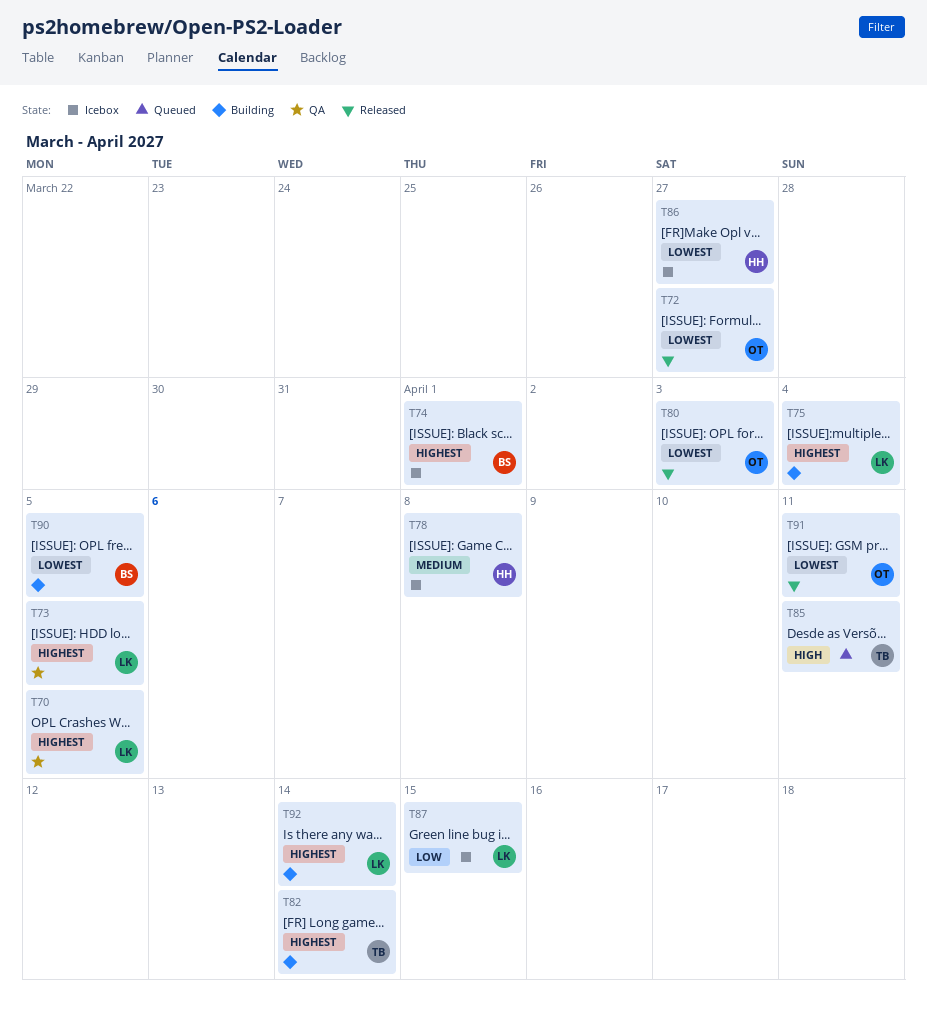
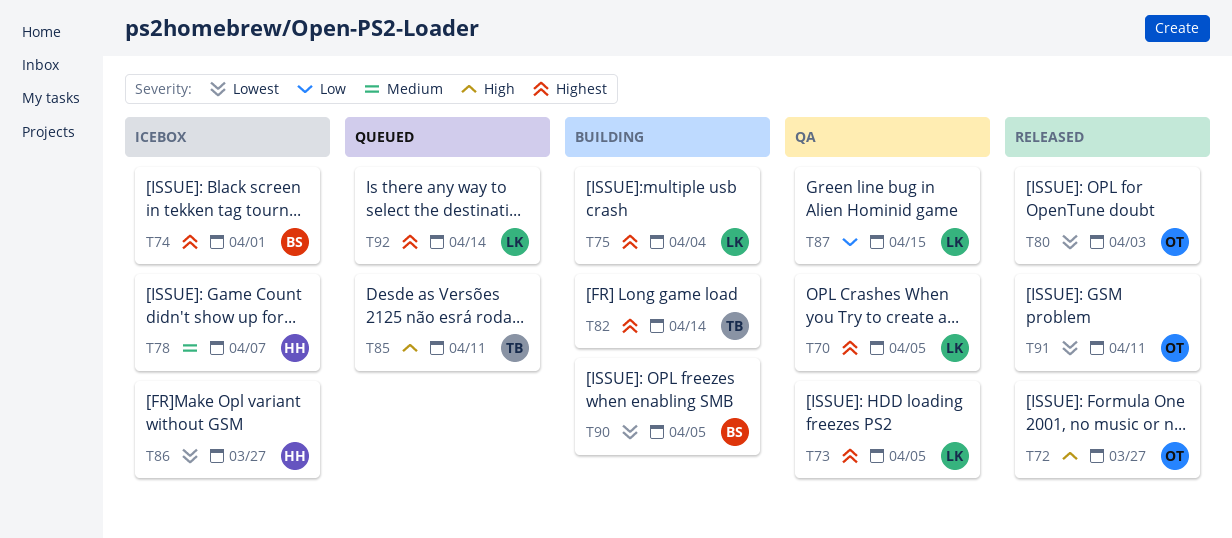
T72, priority: Lowest -> High
T78, due: Apr 8 -> Apr 7
T87, status: Icebox -> QA
T92, status: Building -> Queued

